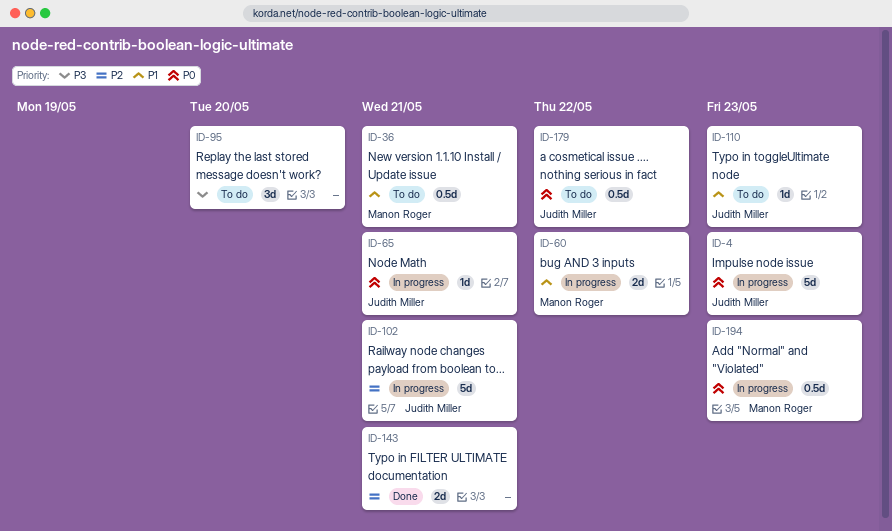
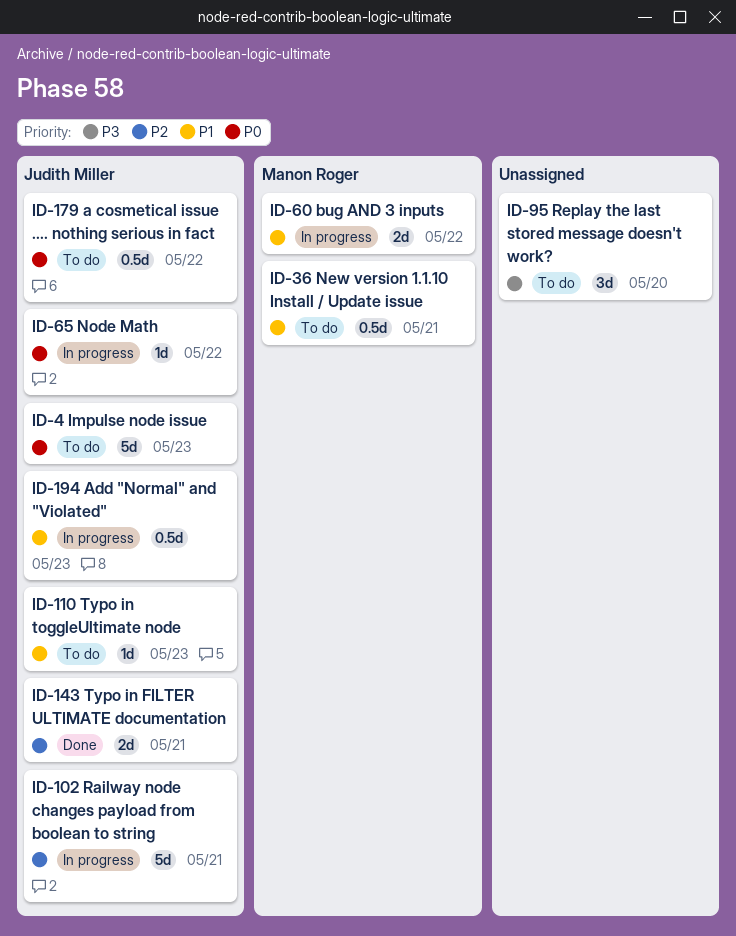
ID-4, status: In progress -> To do
ID-65, due: May 21 -> May 22
ID-143, owner: none -> Judith Miller
ID-194, owner: Manon Roger -> Judith Miller
ID-194, priority: P0 -> P1

